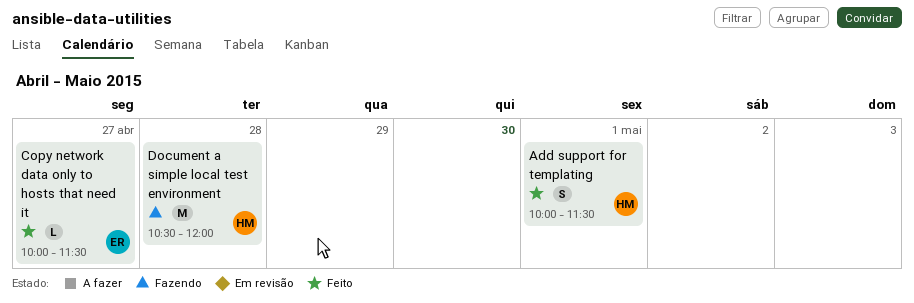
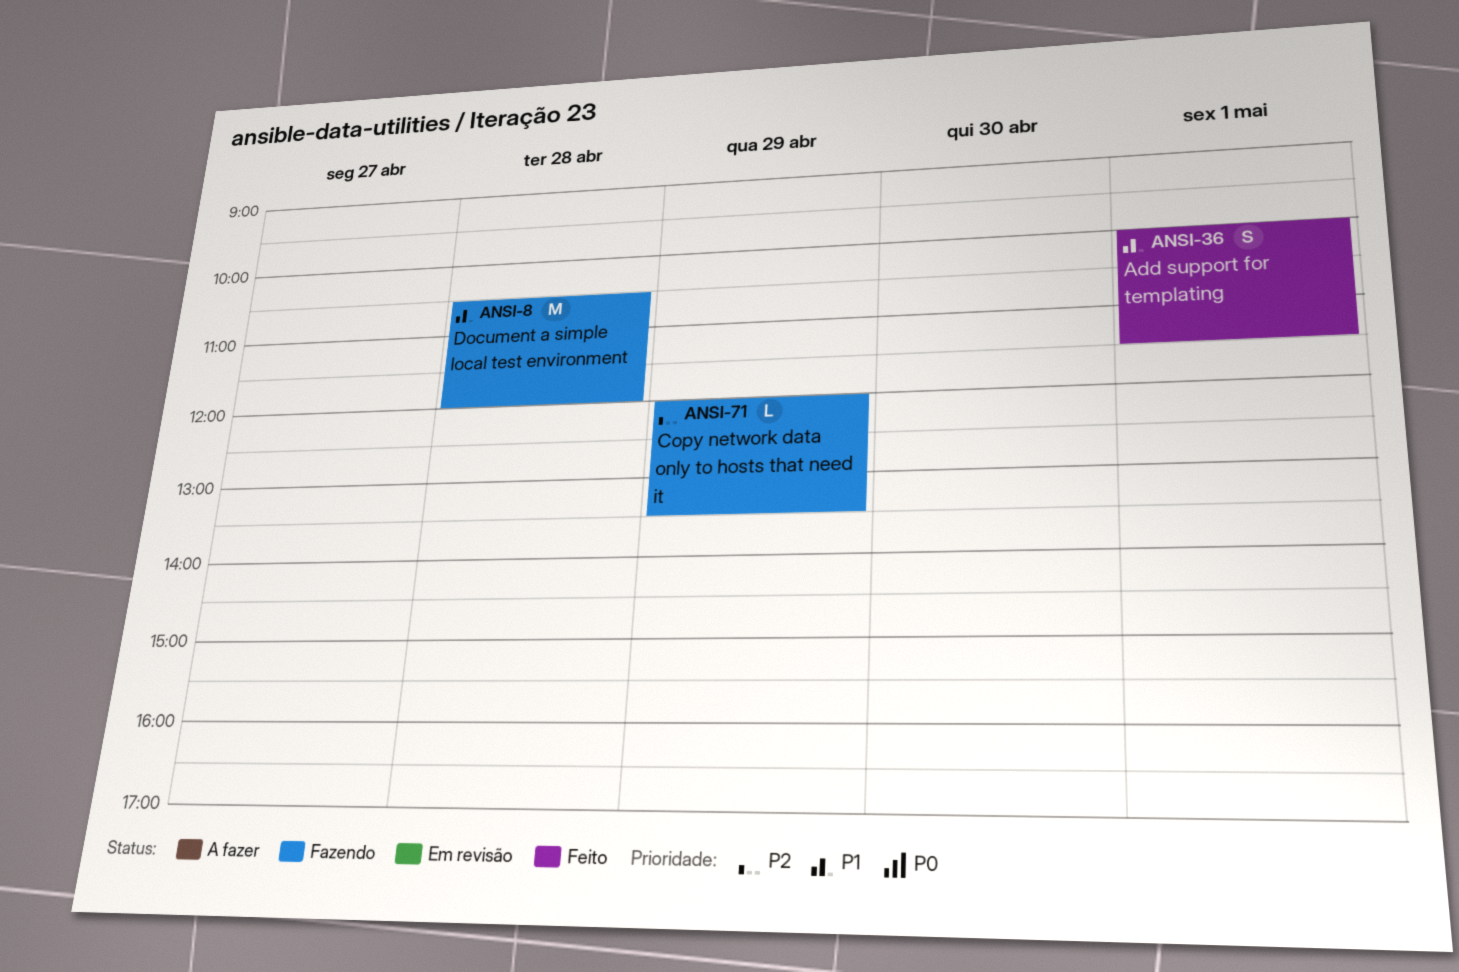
Copy network data only to hosts that need it, status: Feito -> Fazendo
Copy network data only to hosts that need it, day: Apr 27 -> Apr 29
Copy network data only to hosts that need it, begins: 10:00 -> 12:00
Copy network data only to hosts that need it, ends: 11:30 -> 13:30

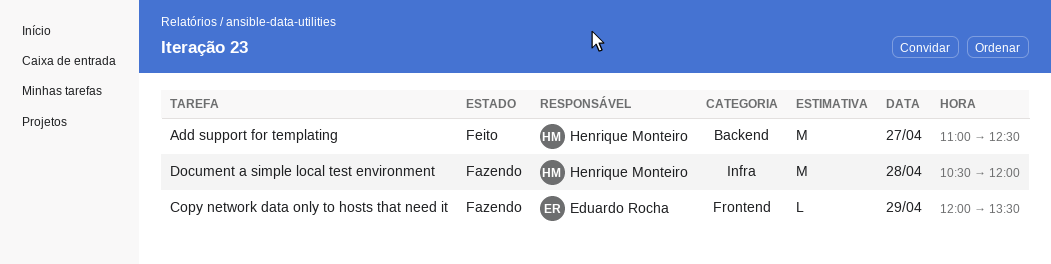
Add support for templating, estimate: S -> M
Add support for templating, day: May 1 -> Apr 27
Add support for templating, begins: 10:00 -> 11:00
Add support for templating, ends: 11:30 -> 12:30

